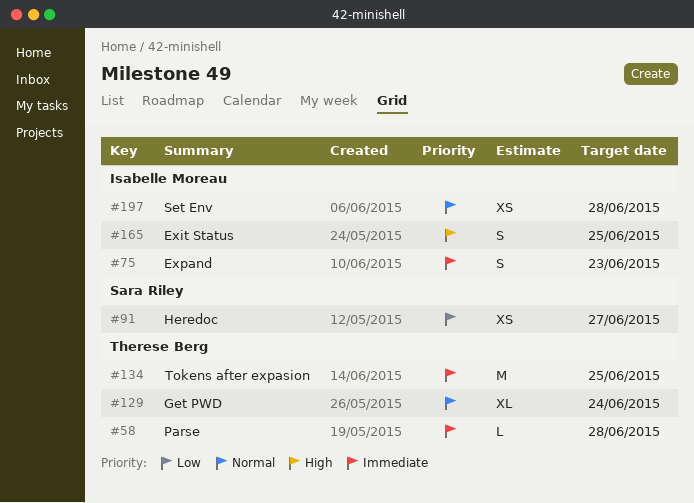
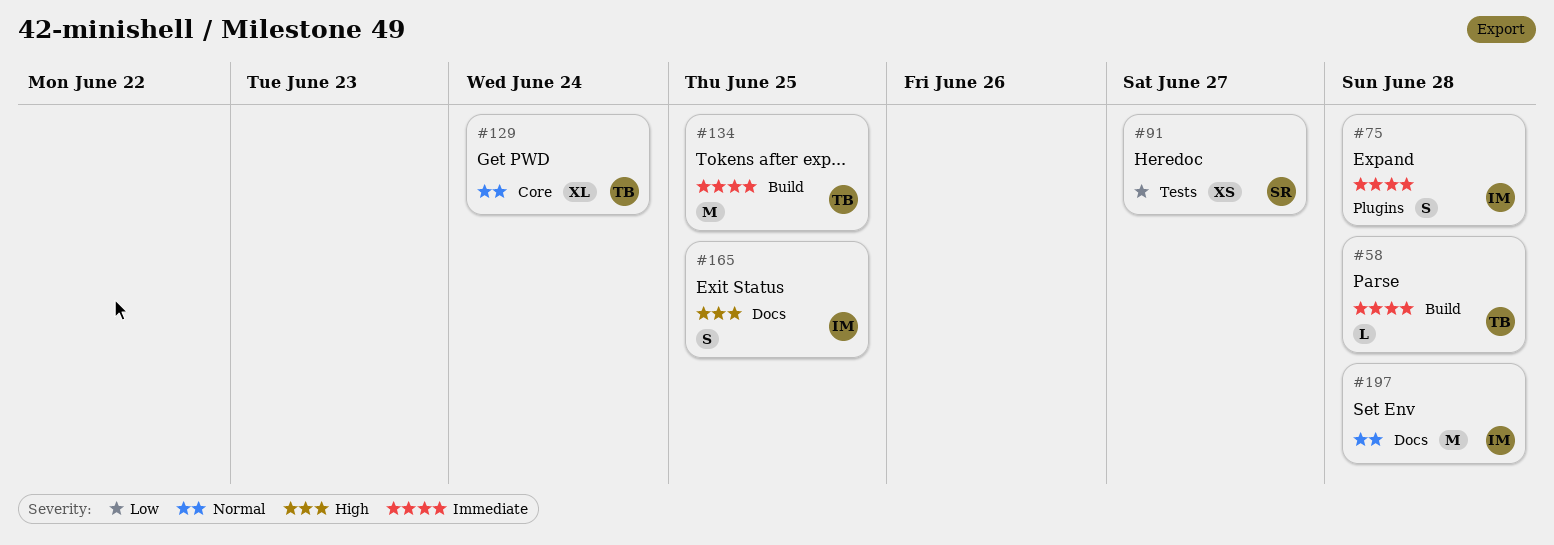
#75, due: Jun 23 -> Jun 28
#197, estimate: XS -> M

